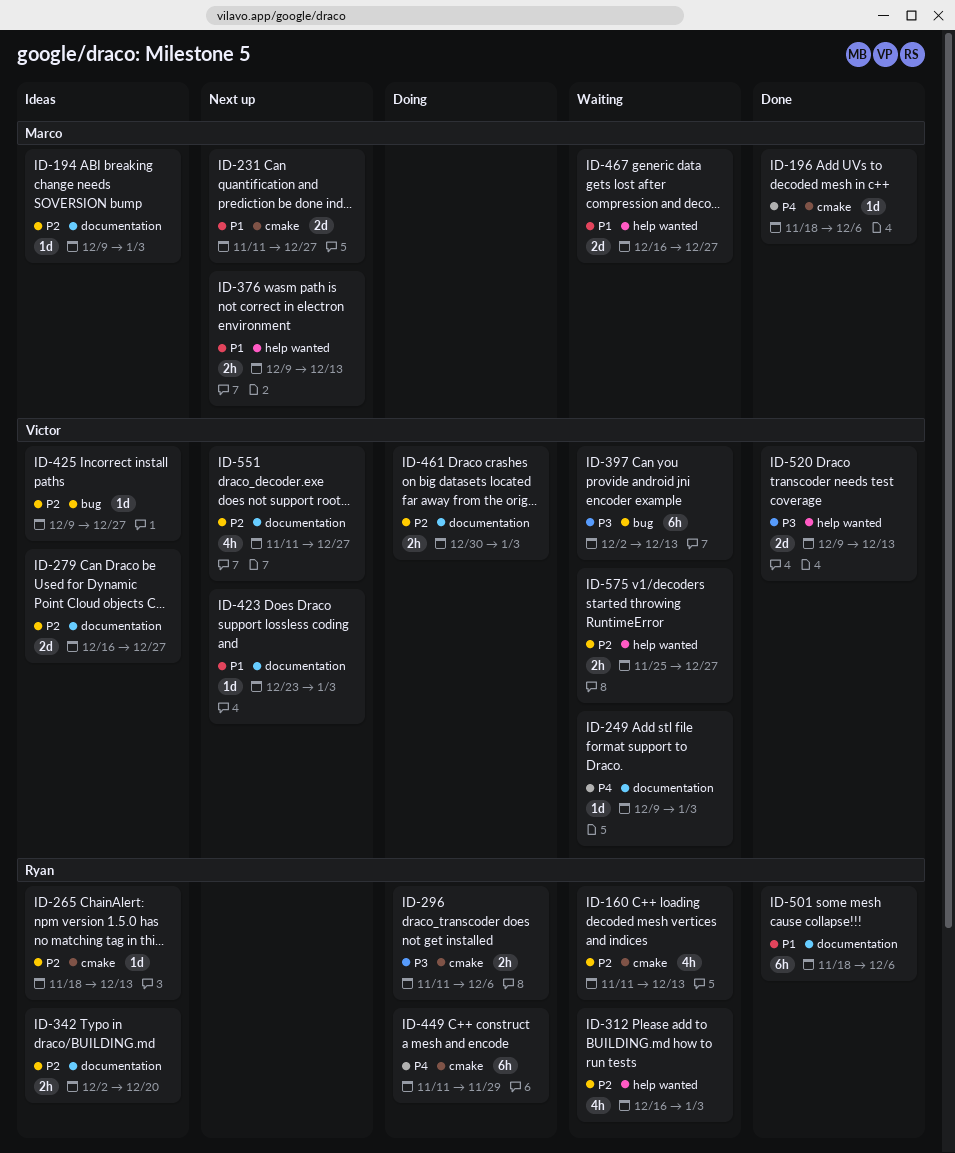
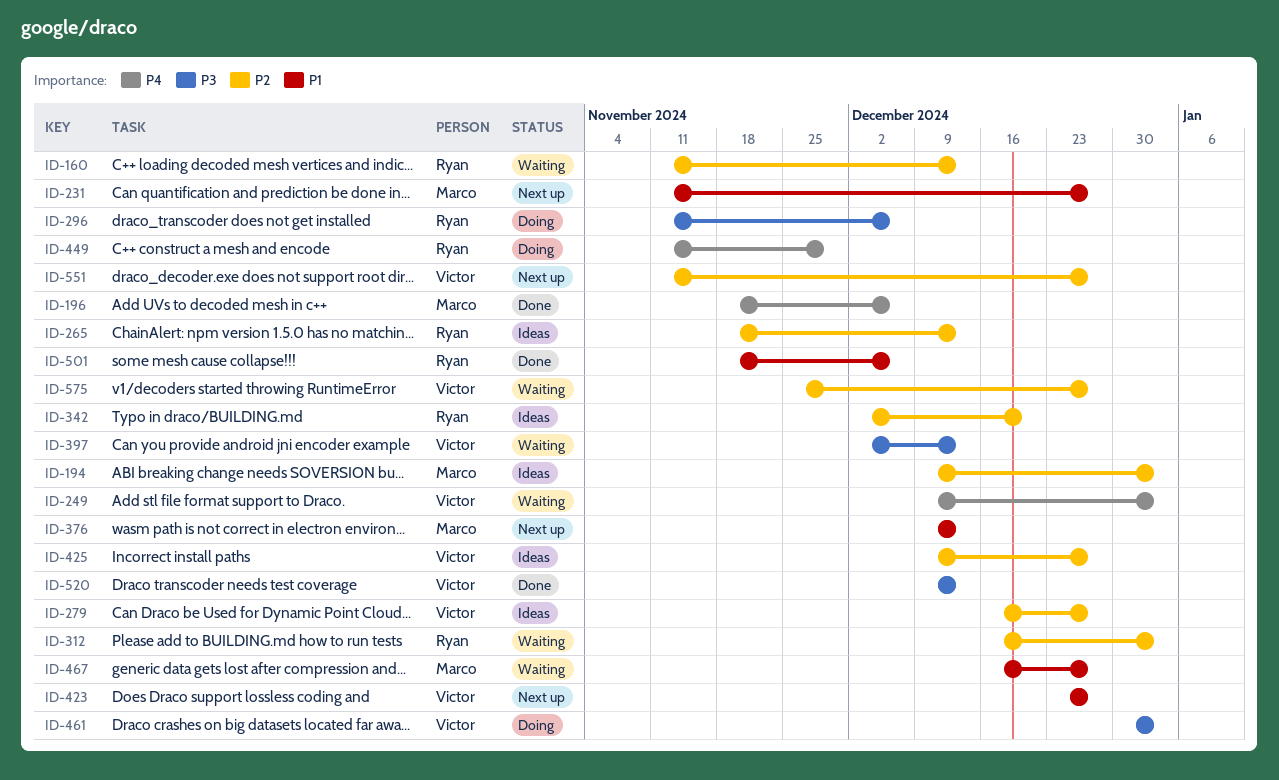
ID-423, due: Jan 3 -> Dec 27
ID-461, priority: P2 -> P3

